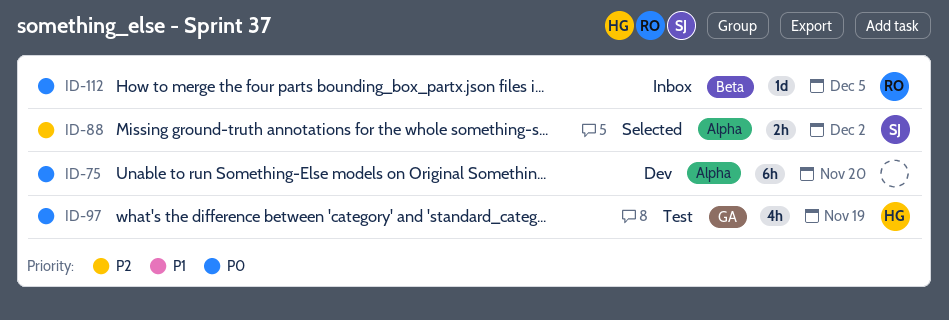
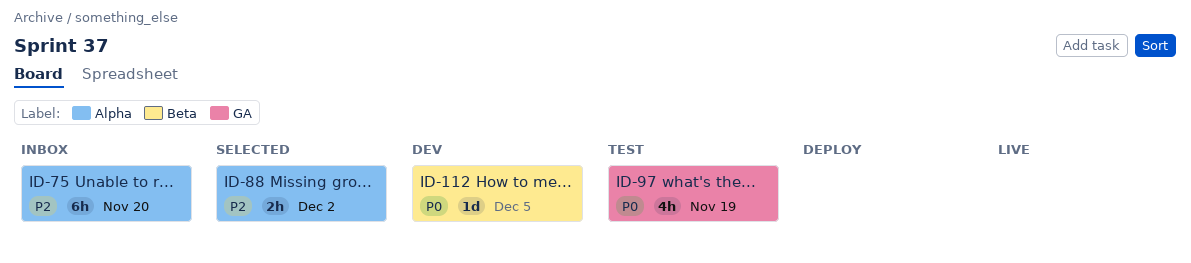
ID-75, status: Dev -> Inbox
ID-75, priority: P0 -> P2
ID-112, status: Inbox -> Dev

